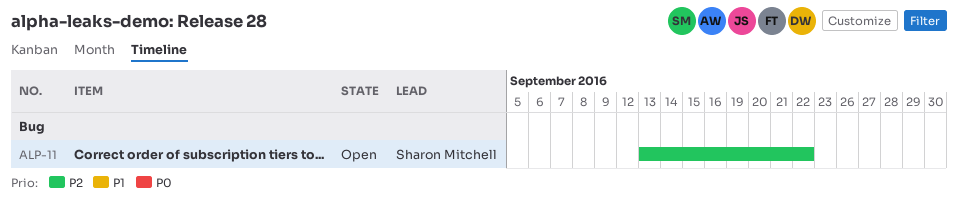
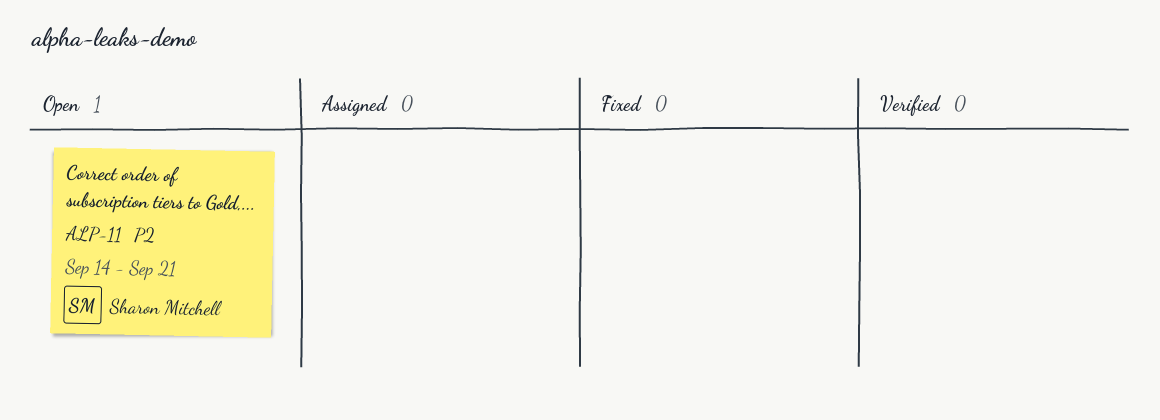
ALP-11, start: Sep 13 -> Sep 14
ALP-11, due: Sep 22 -> Sep 21

